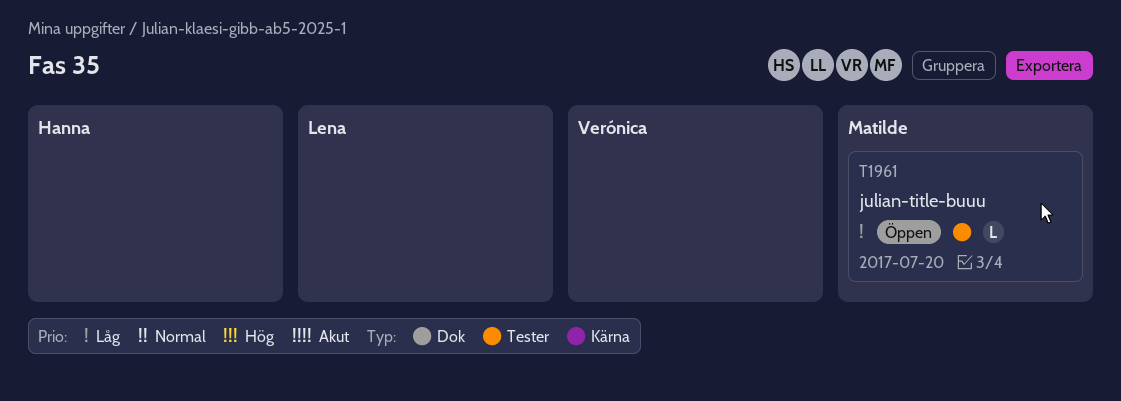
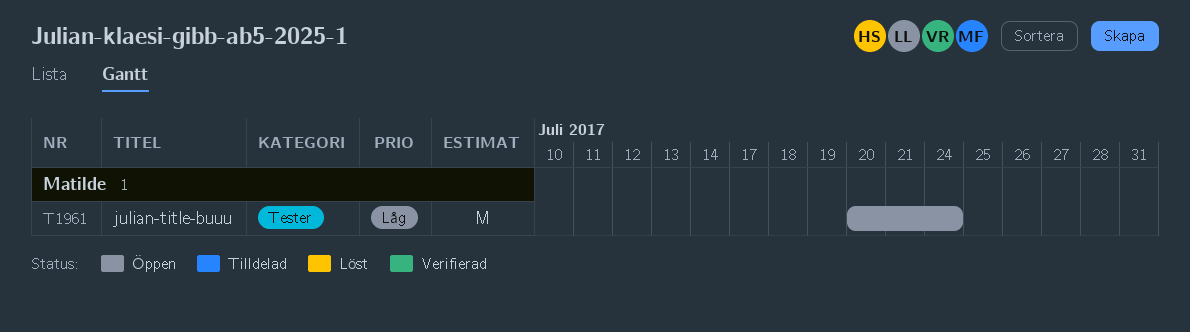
T1961, estimate: L -> M
T1961, due: Jul 20 -> Jul 24

